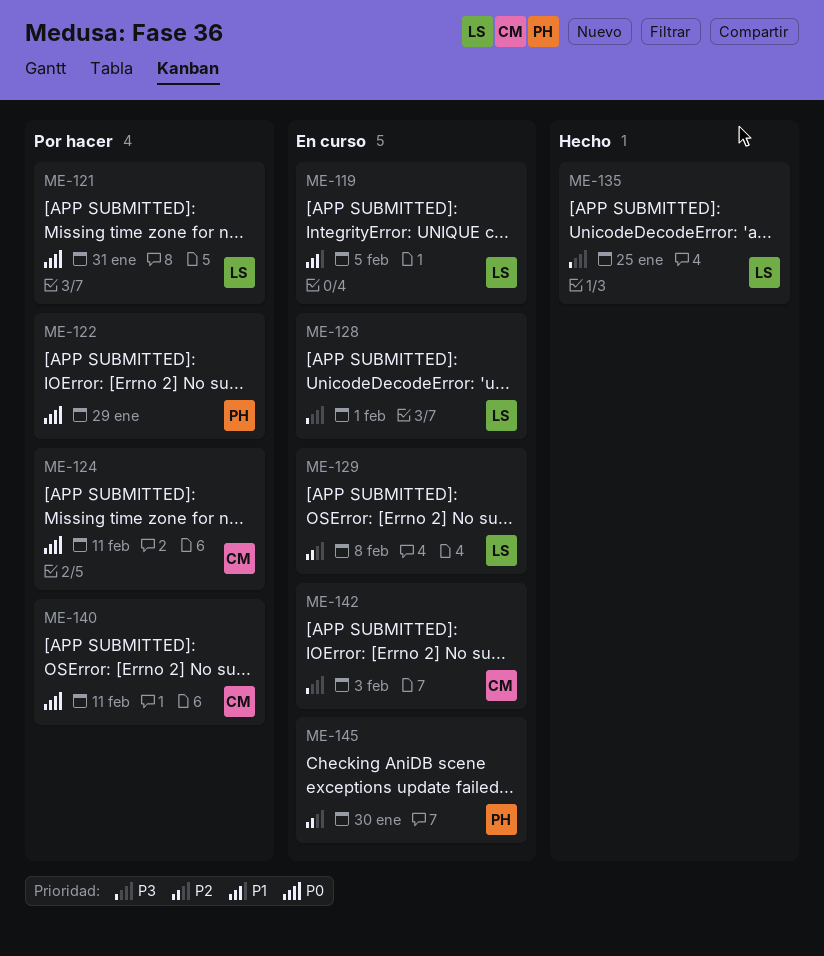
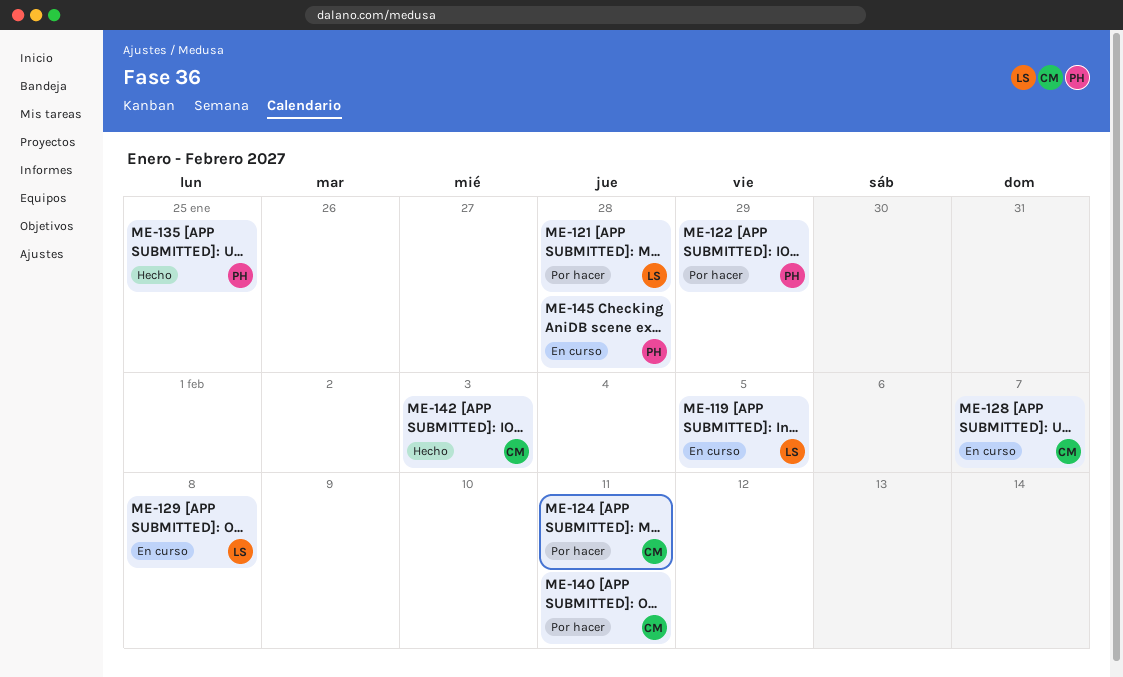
ME-121, due: Jan 31 -> Jan 28
ME-128, owner: LS -> CM
ME-128, due: Feb 1 -> Feb 7
ME-135, owner: LS -> PH
ME-142, status: En curso -> Hecho
ME-145, due: Jan 30 -> Jan 28

